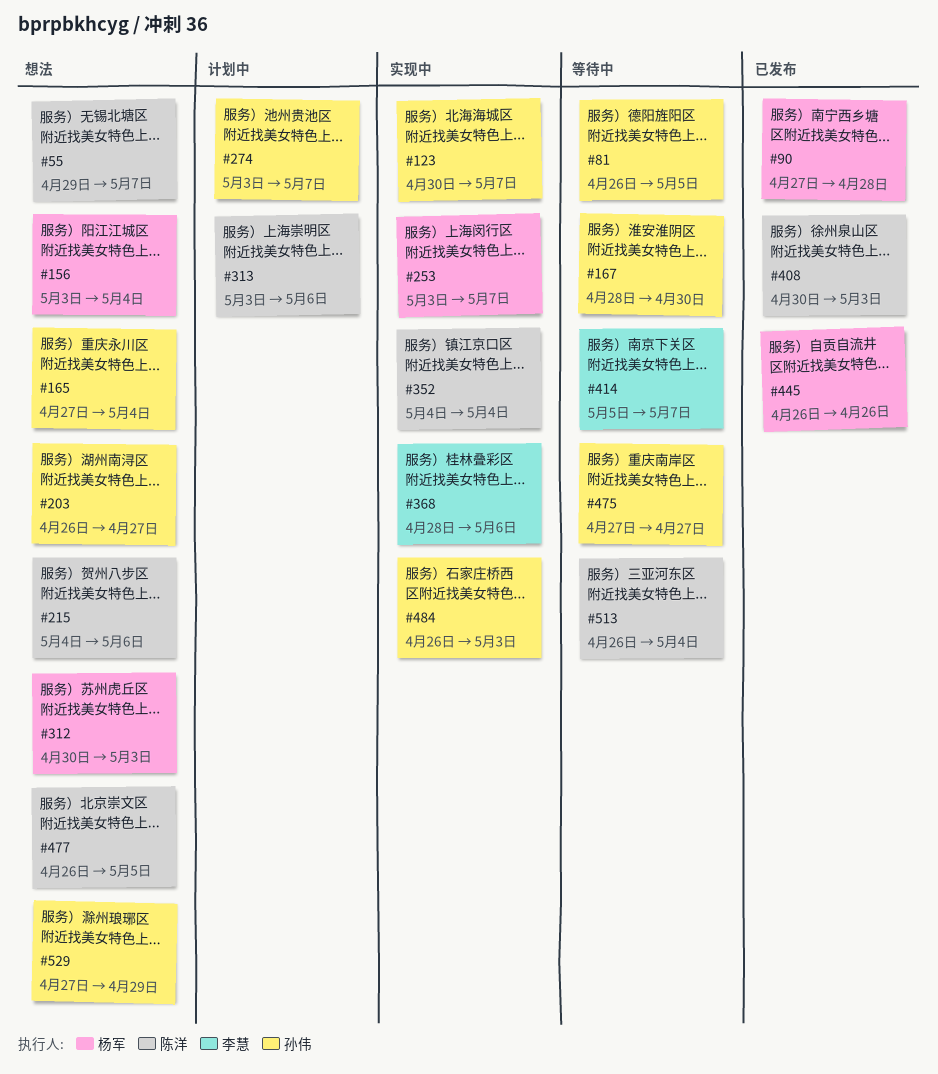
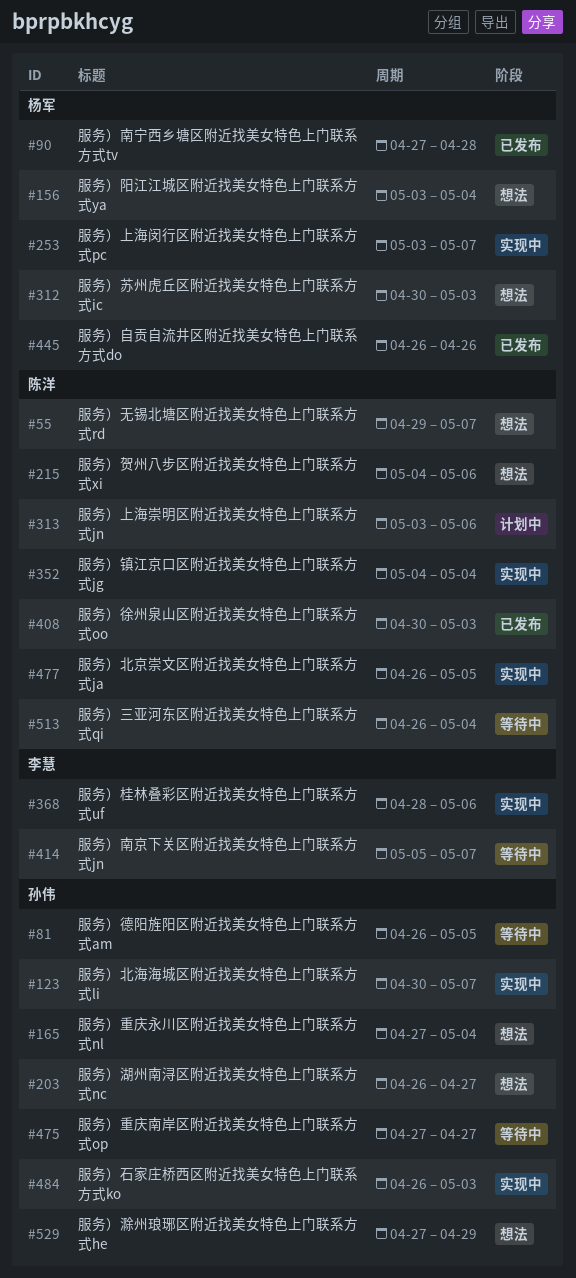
#167: present -> none
#274: present -> none
#477, status: 想法 -> 实现中

